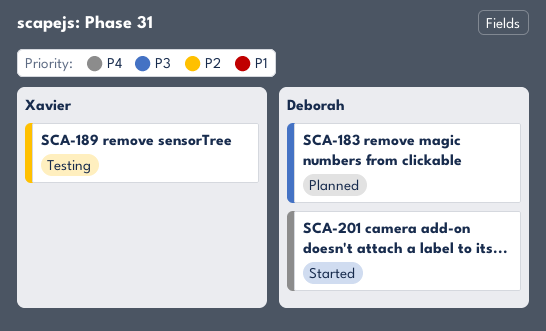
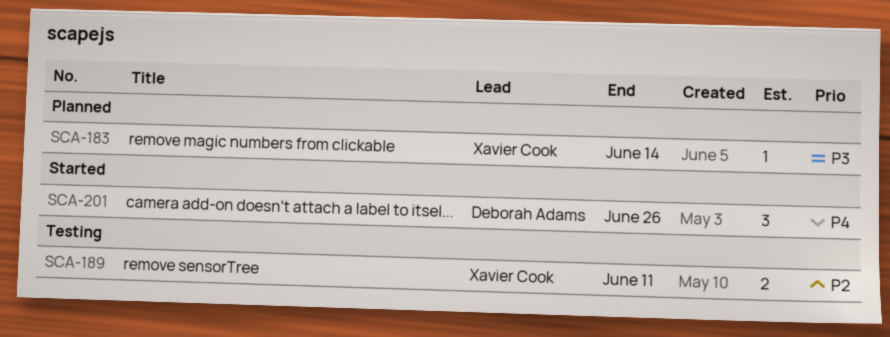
SCA-183, owner: Deborah Adams -> Xavier Cook

